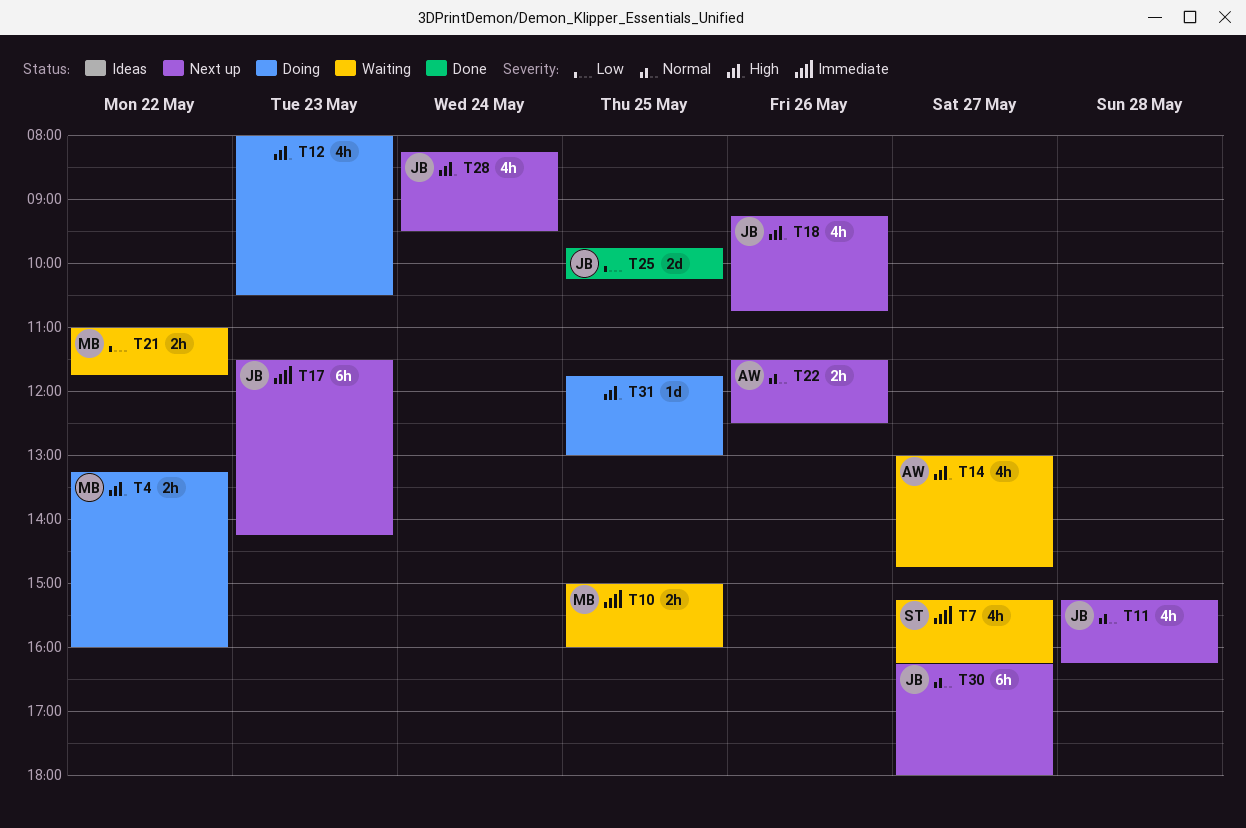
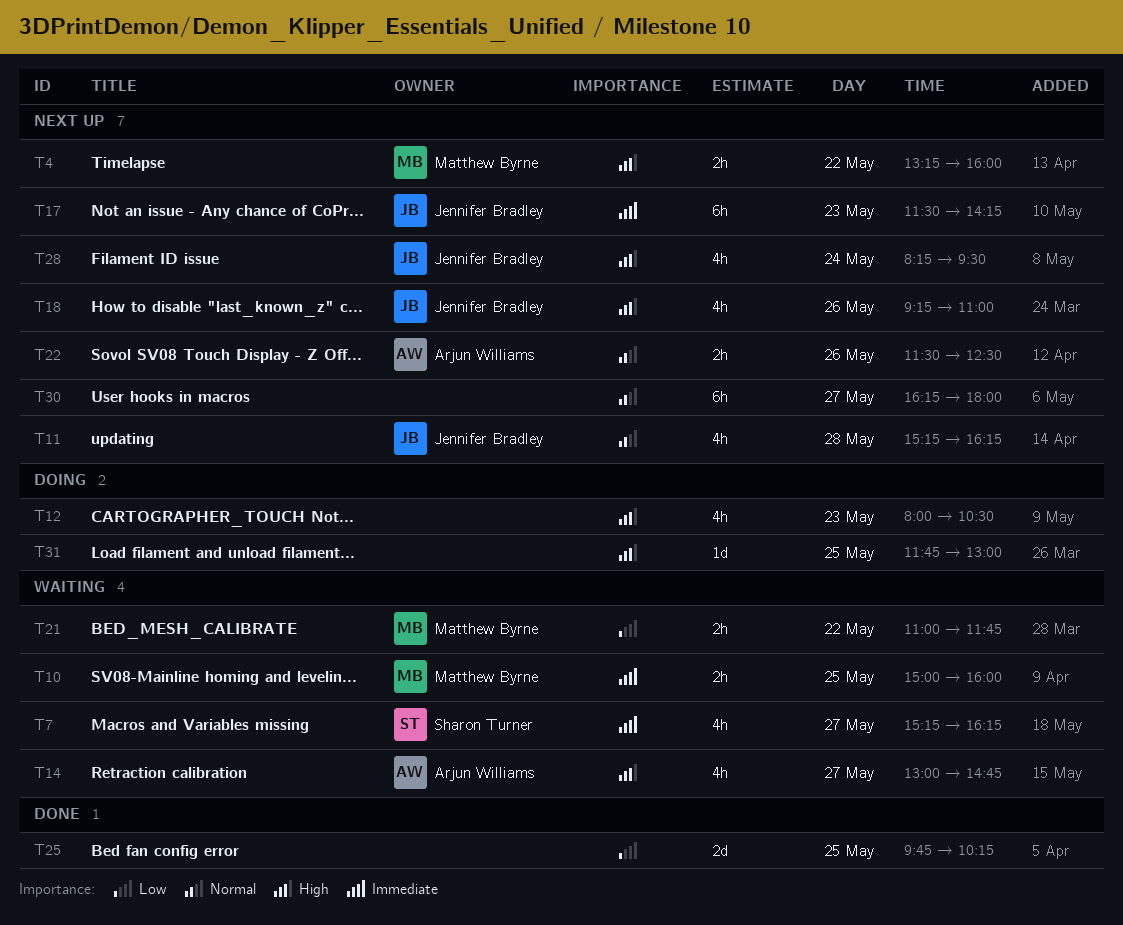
T4, status: Doing -> Next up
T18, ends: 10:45 -> 11:00
T25, owner: Jennifer Bradley -> none
T30, owner: Jennifer Bradley -> none

